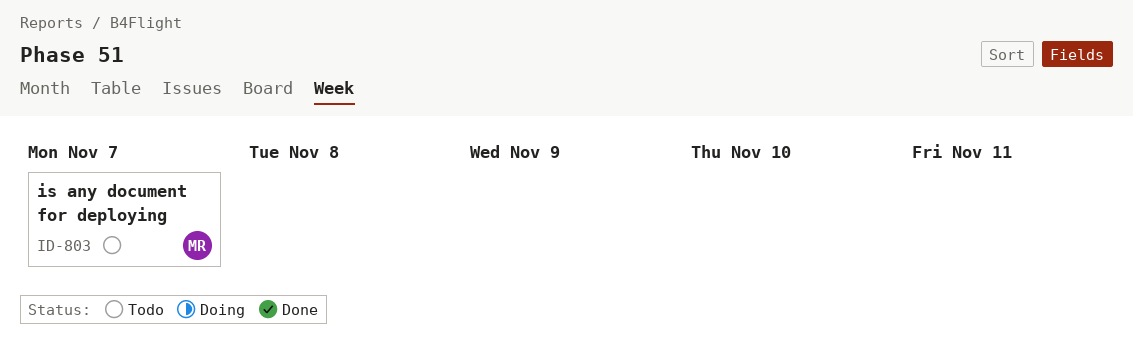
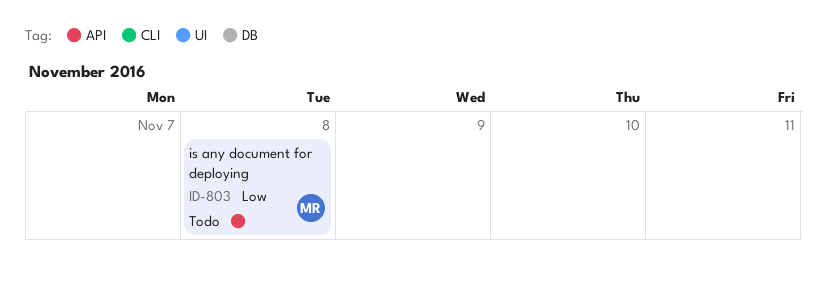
ID-803, due: Nov 7 -> Nov 8

